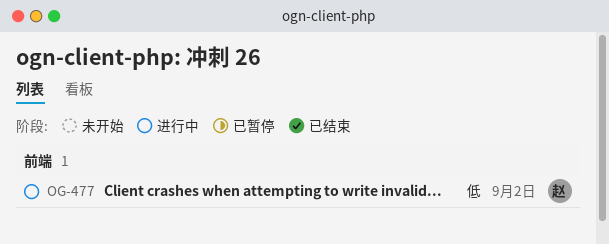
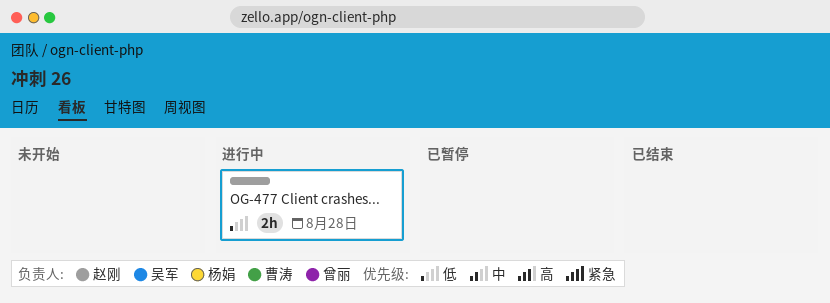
OG-477, due: Sep 2 -> Aug 28

